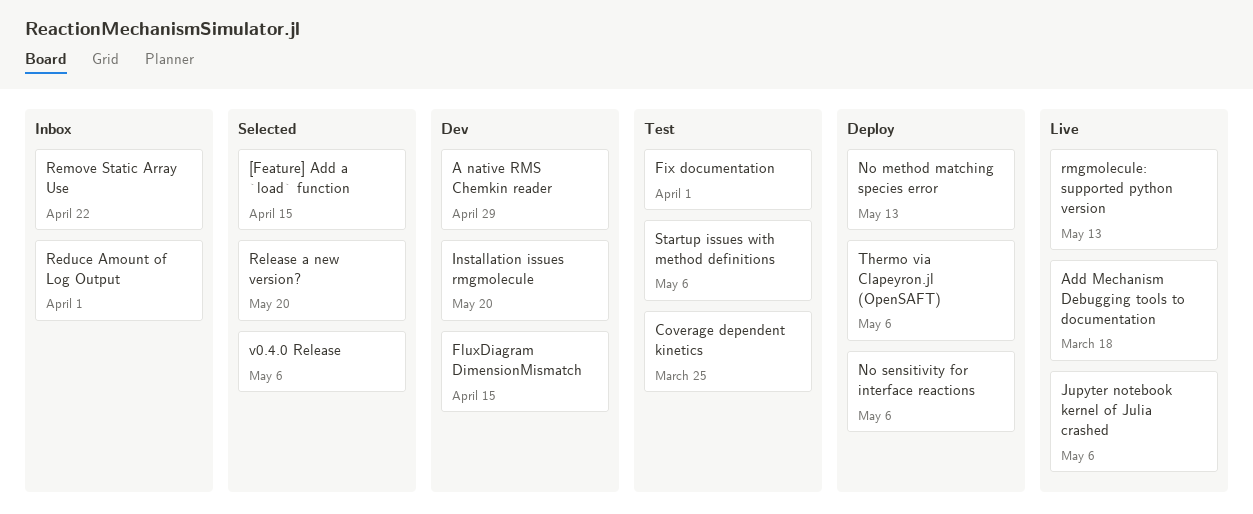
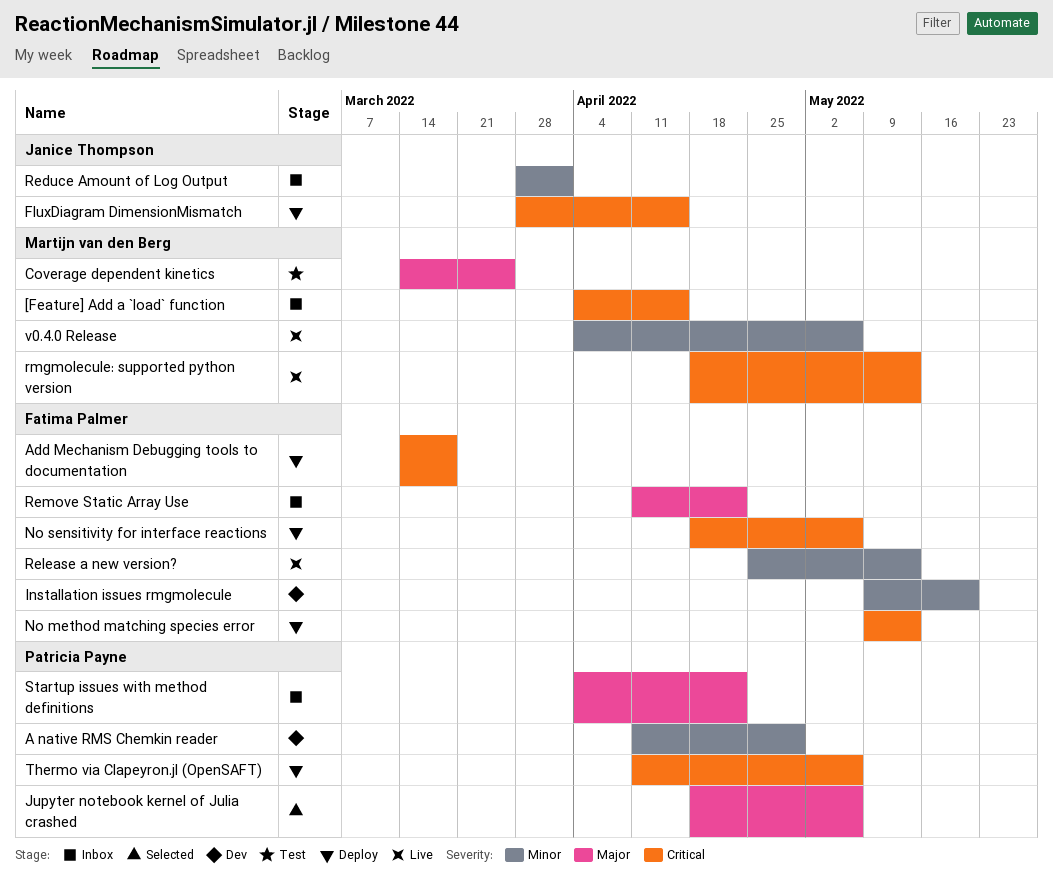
[Feature] Add a `load` function, status: Selected -> Inbox
Add Mechanism Debugging tools to documentation, status: Live -> Deploy
Fix documentation: present -> none
FluxDiagram DimensionMismatch, status: Dev -> Deploy
Jupyter notebook kernel of Julia crashed, status: Live -> Selected
Release a new version?, status: Selected -> Live
Release a new version?, due: May 20 -> May 13
Startup issues with method definitions, status: Test -> Inbox
Startup issues with method definitions, due: May 6 -> Apr 22
v0.4.0 Release, status: Selected -> Live

